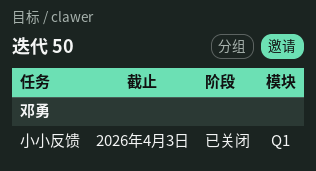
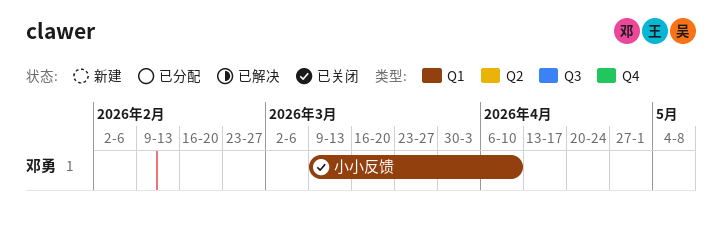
小小反馈, due: Apr 3 -> Apr 10

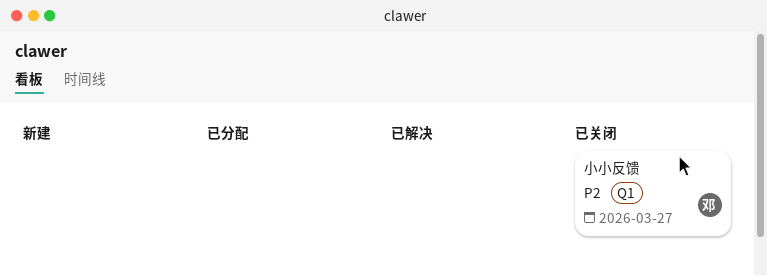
小小反馈, due: Apr 10 -> Mar 27

